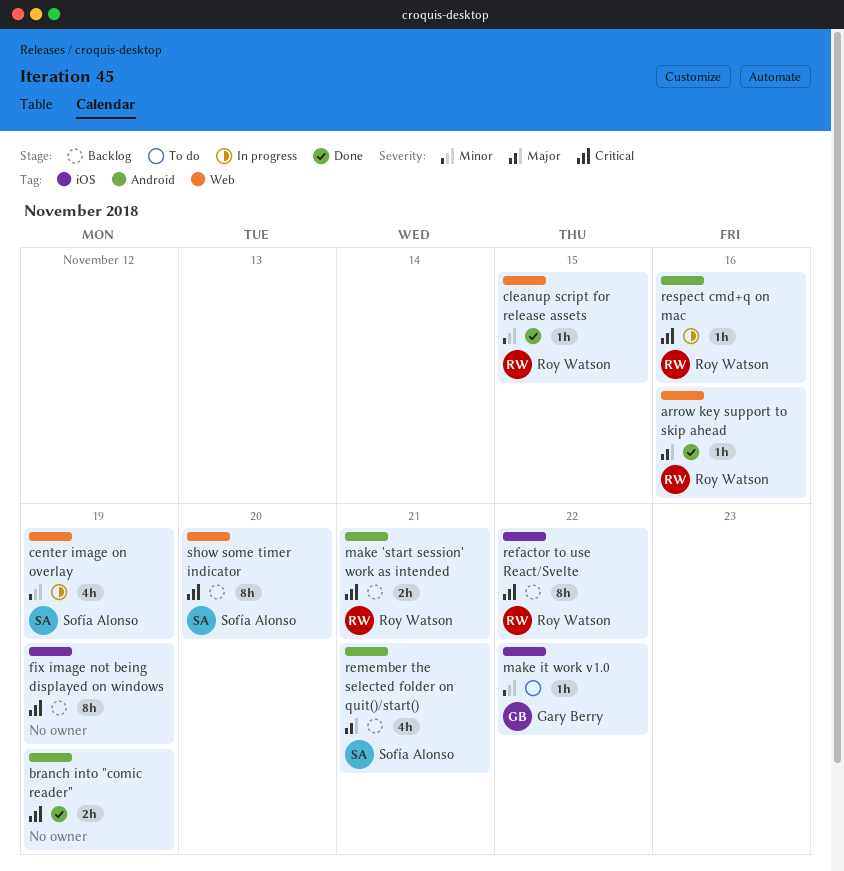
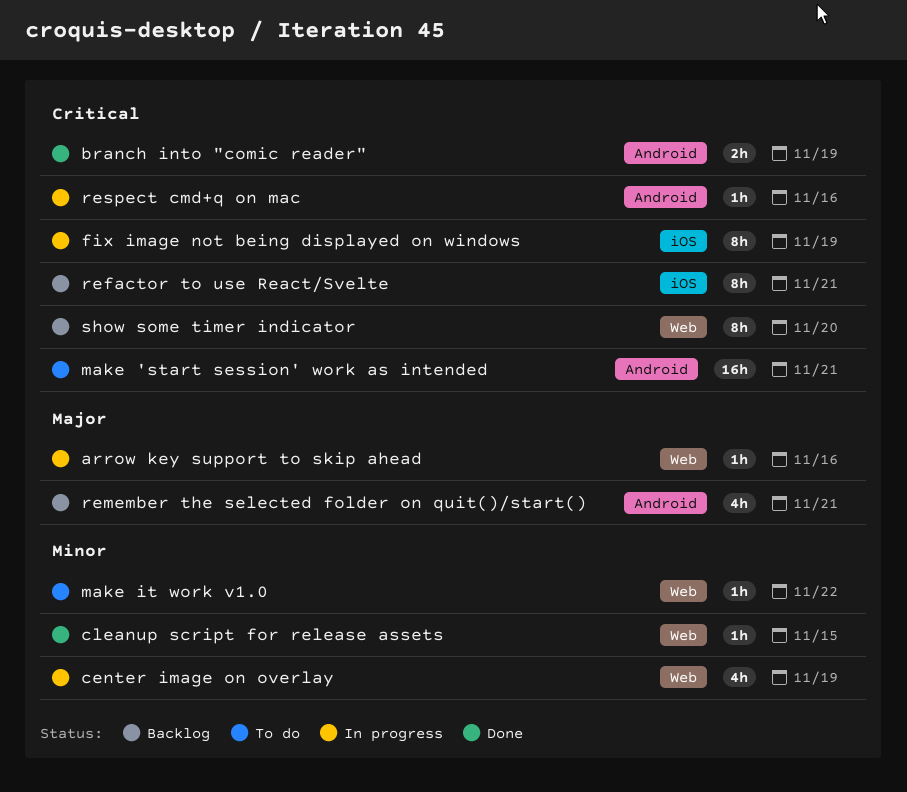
arrow key support to skip ahead, status: Done -> In progress
fix image not being displayed on windows, status: Backlog -> In progress
make 'start session' work as intended, status: Backlog -> To do
make 'start session' work as intended, estimate: 2h -> 16h
make it work v1.0, label: iOS -> Web
refactor to use React/Svelte, due: Nov 22 -> Nov 21

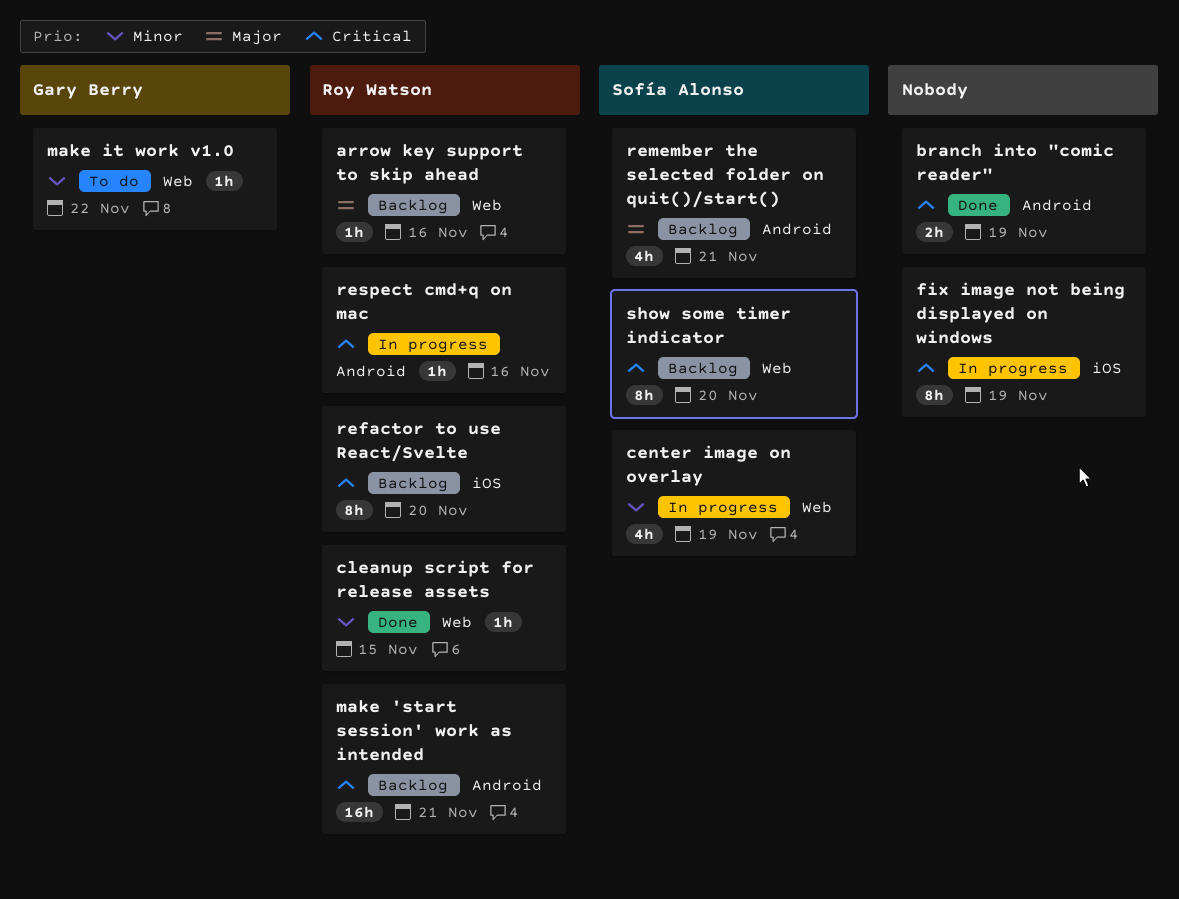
arrow key support to skip ahead, status: In progress -> Backlog
make 'start session' work as intended, status: To do -> Backlog
refactor to use React/Svelte, due: Nov 21 -> Nov 20

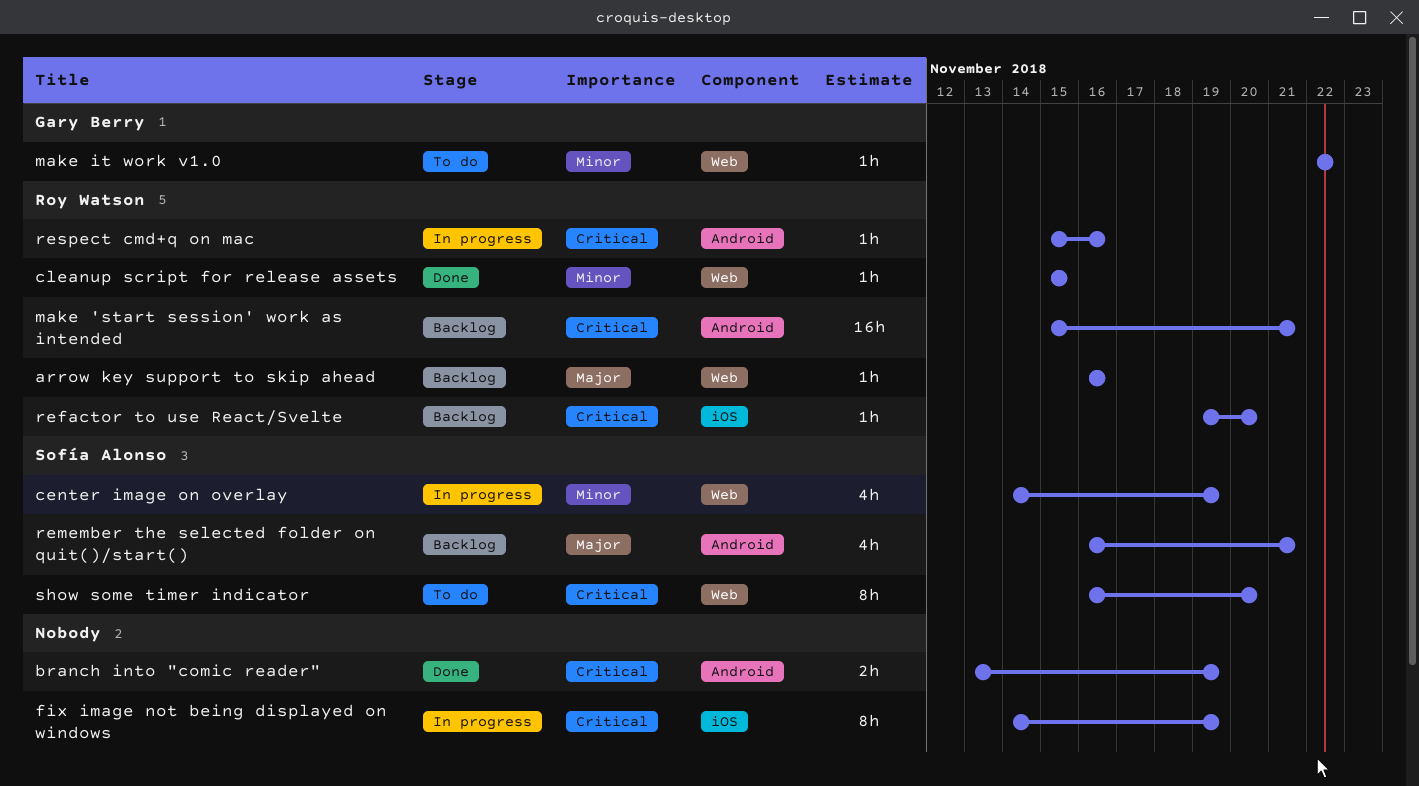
refactor to use React/Svelte, estimate: 8h -> 1h
show some timer indicator, status: Backlog -> To do

